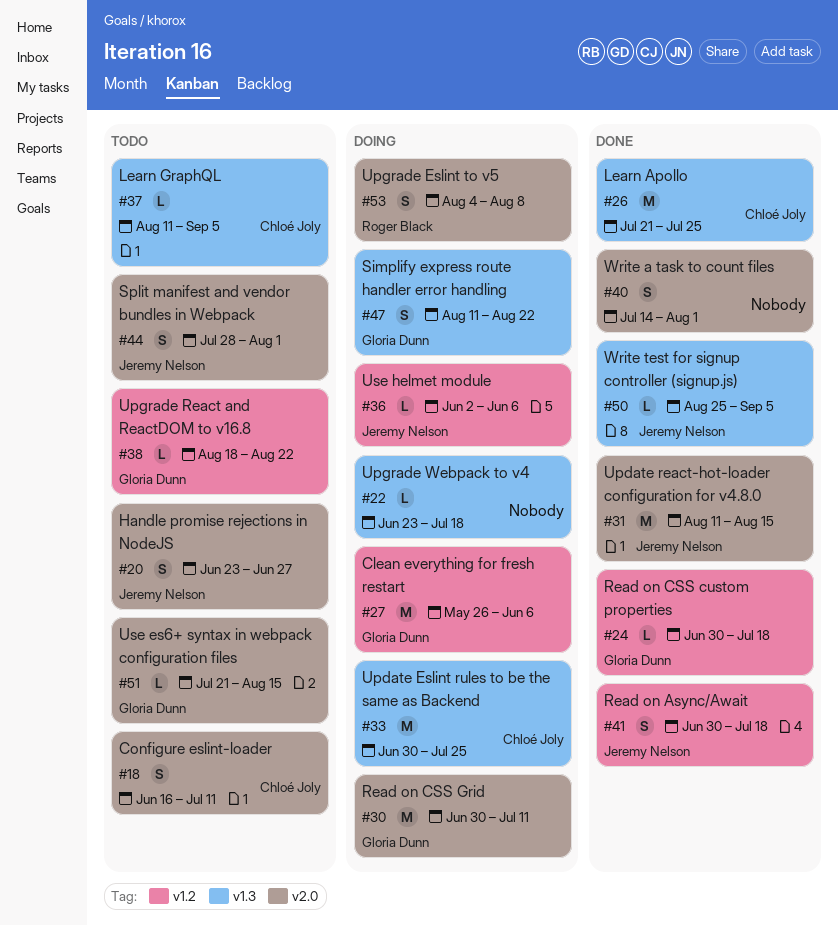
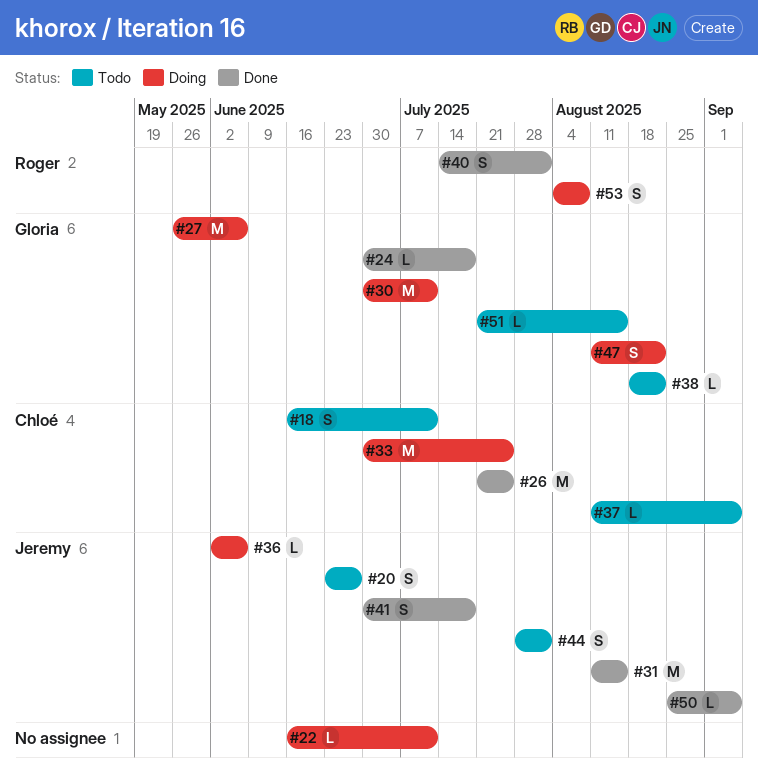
#22, start: Jun 23 -> Jun 16
#22, due: Jul 18 -> Jul 11
#40, owner: none -> Roger Black

